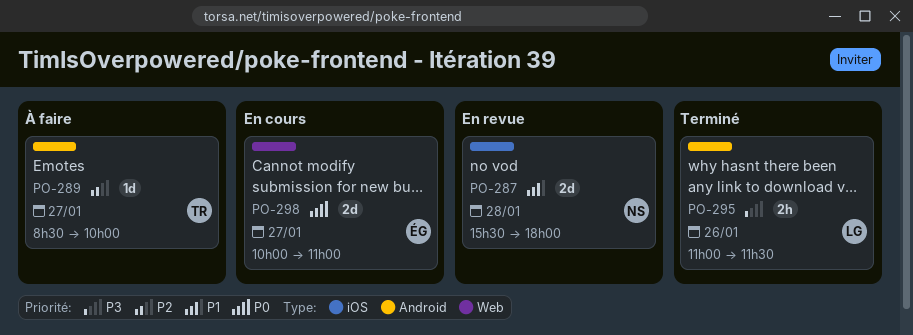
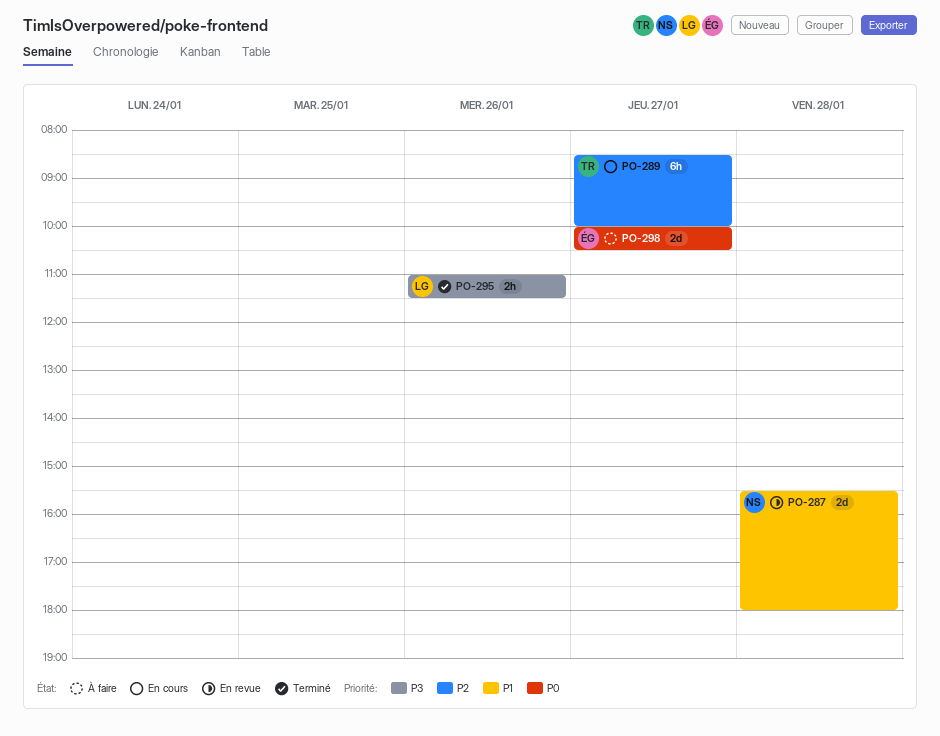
PO-289, status: À faire -> En cours
PO-289, estimate: 1d -> 6h
PO-298, status: En cours -> À faire
PO-298, ends: 11:00 -> 10:30

